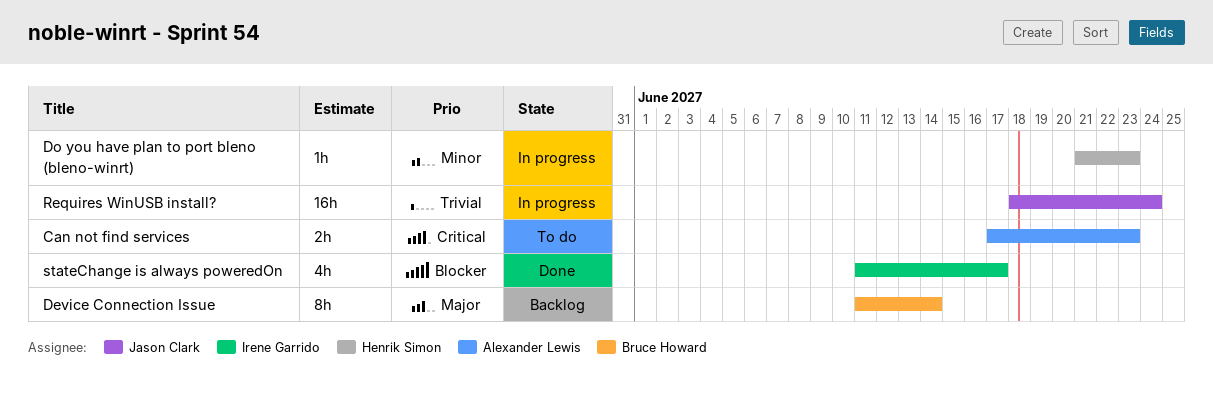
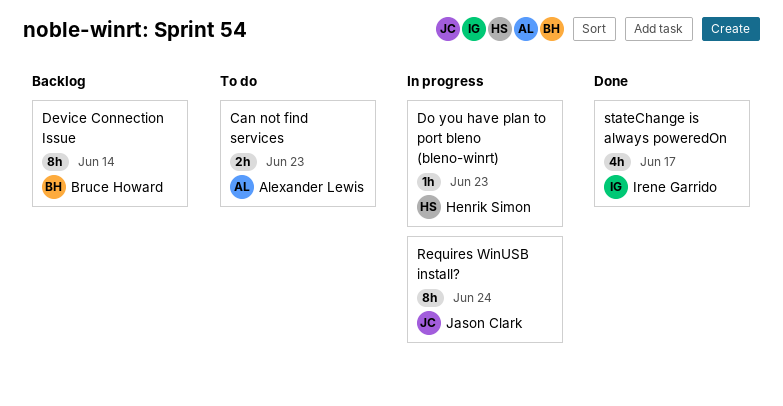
Requires WinUSB install?, estimate: 16h -> 8h

